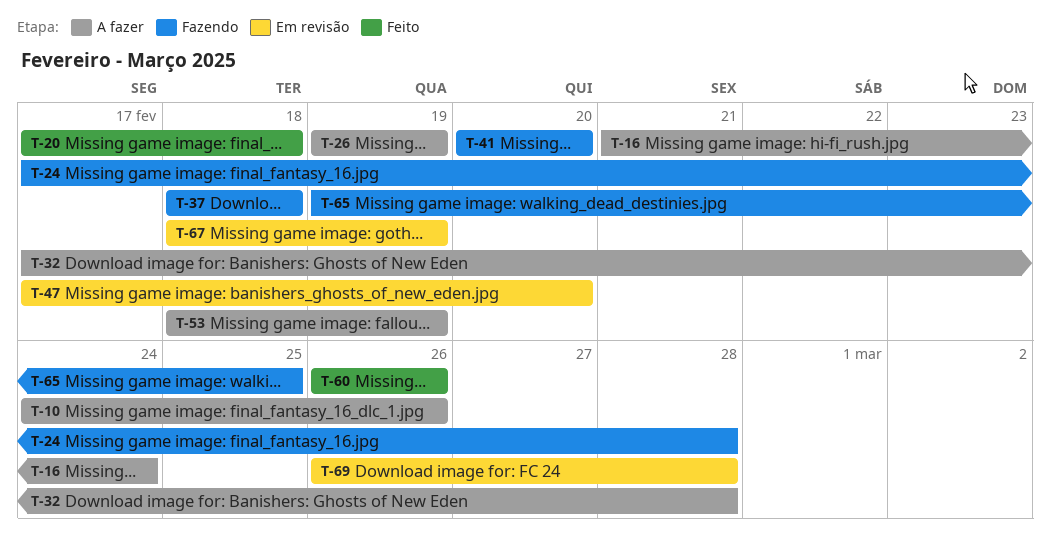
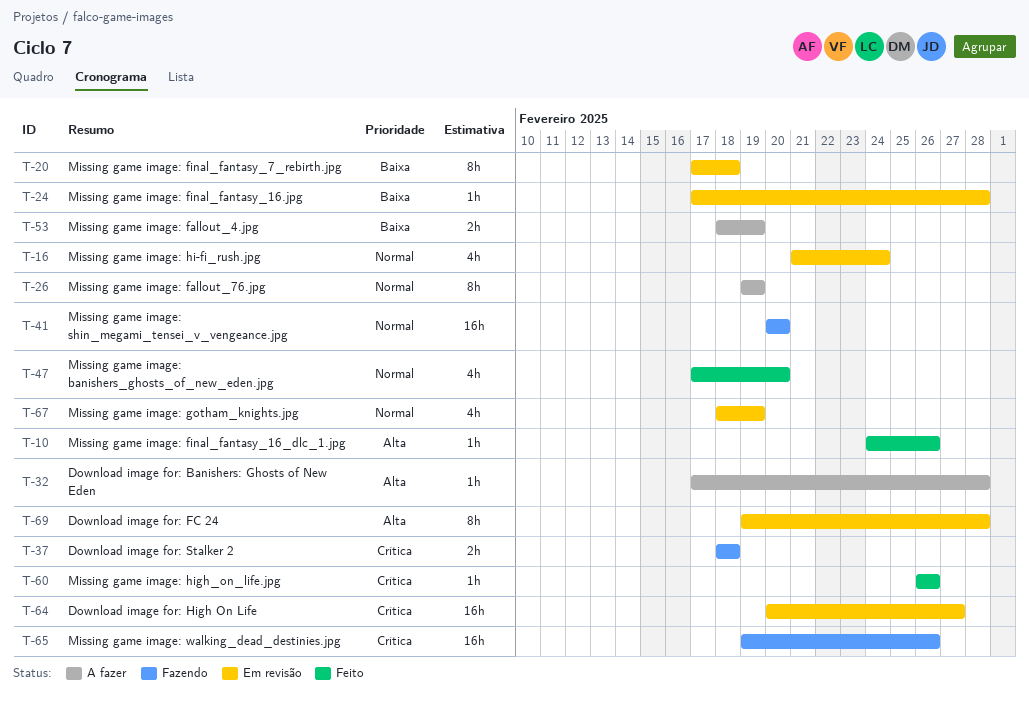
T-10, status: A fazer -> Feito
T-16, status: A fazer -> Em revisão
T-20, status: Feito -> Em revisão
T-24, status: Fazendo -> Em revisão
T-47, status: Em revisão -> Feito
T-64: none -> present
T-65, due: Feb 25 -> Feb 26
T-69, start: Feb 26 -> Feb 19

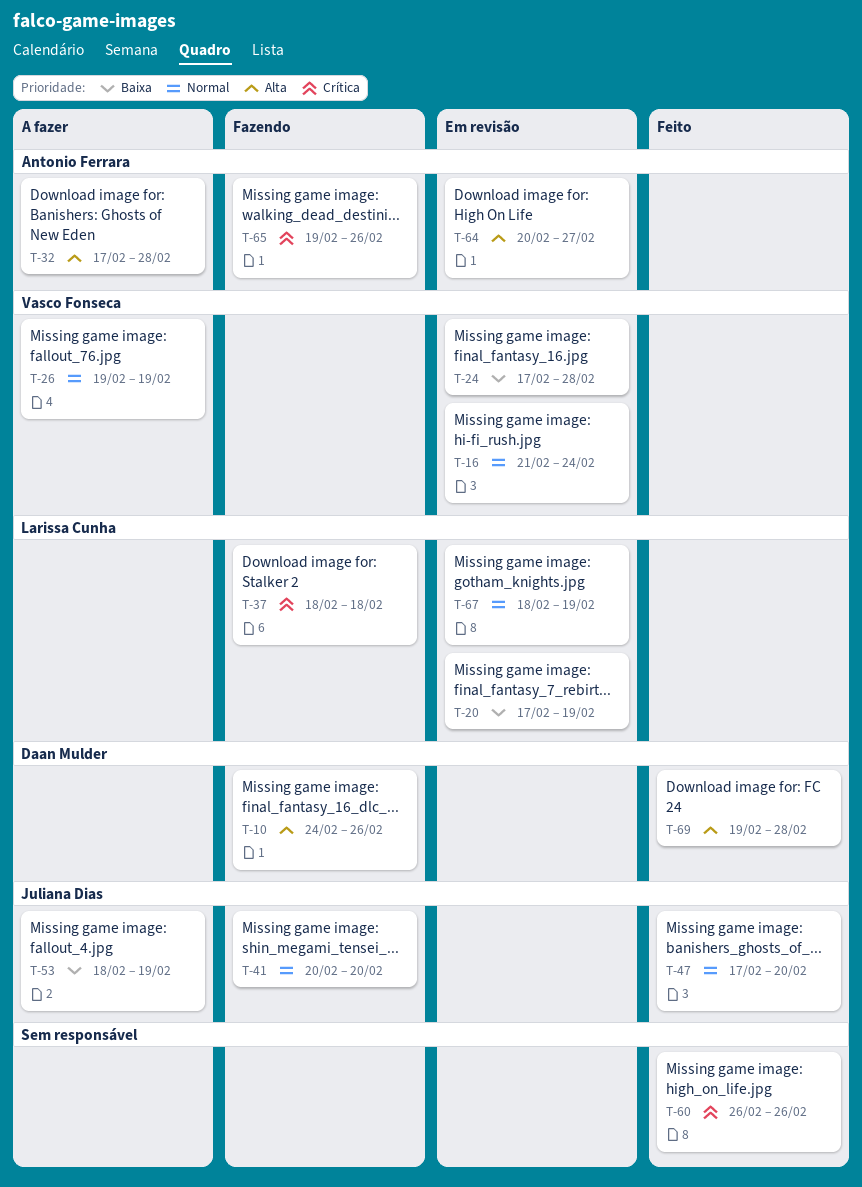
T-10, status: Feito -> Fazendo
T-20, due: Feb 18 -> Feb 19
T-64, priority: Crítica -> Alta
T-69, status: Em revisão -> Feito

